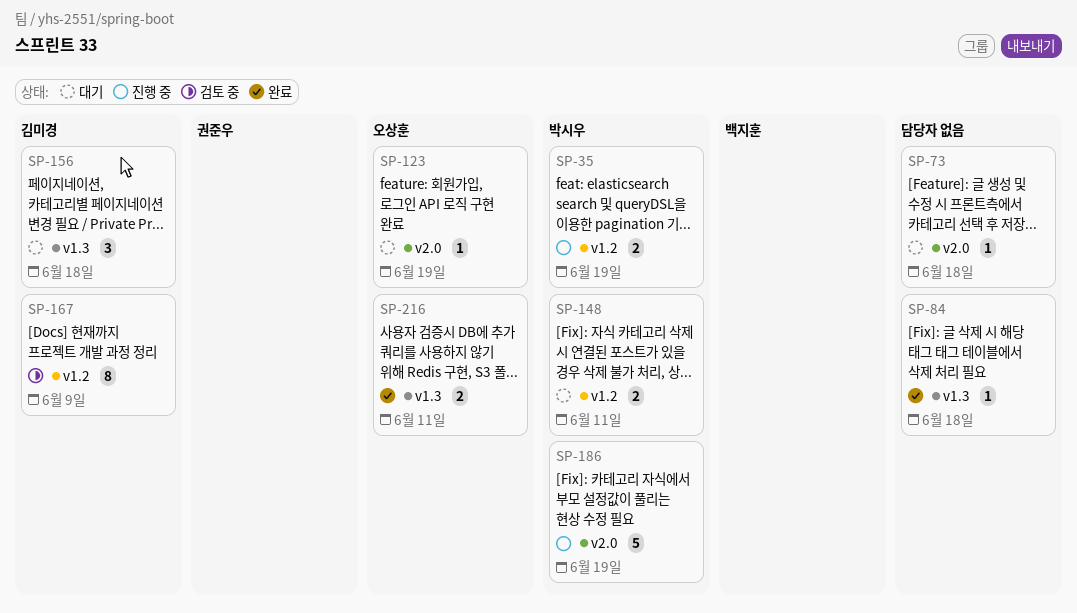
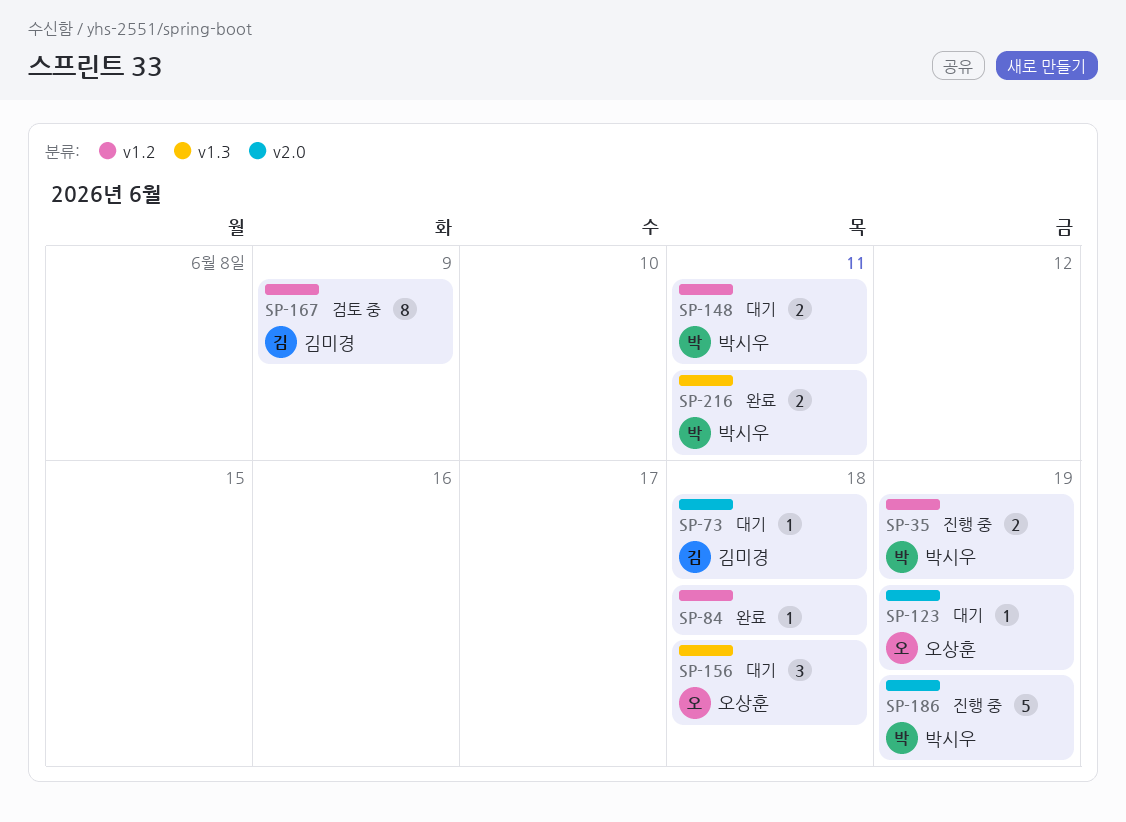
SP-73, owner: none -> 김미경
SP-84, label: v1.3 -> v1.2
SP-156, owner: 김미경 -> 오상훈
SP-216, owner: 오상훈 -> 박시우

